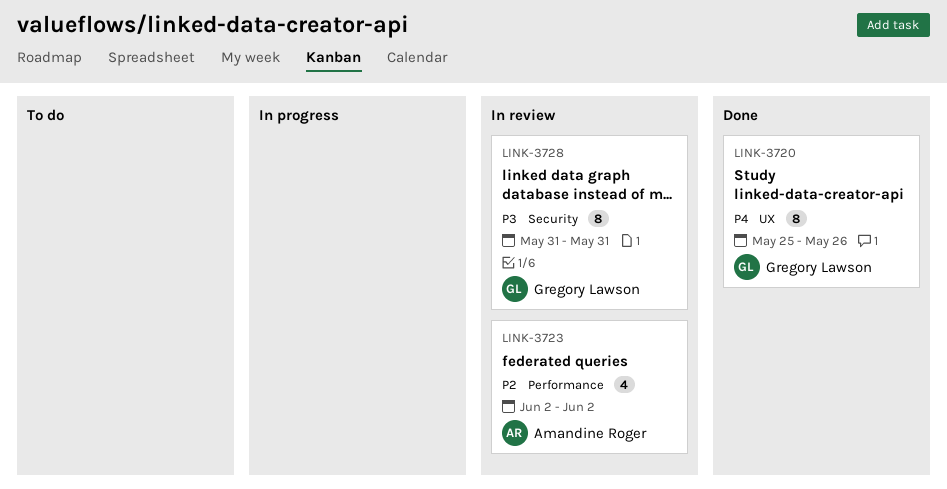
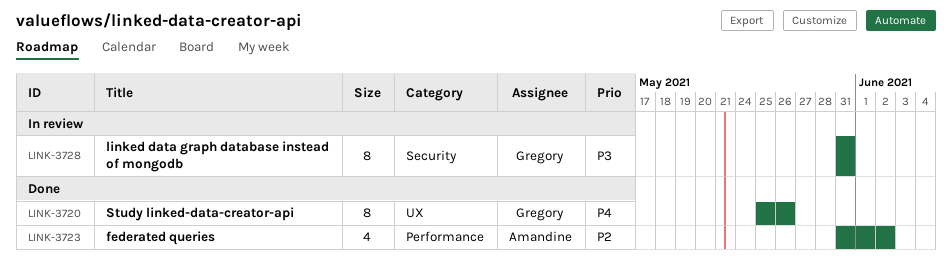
LINK-3723, status: In review -> Done
LINK-3723, start: Jun 2 -> May 31

